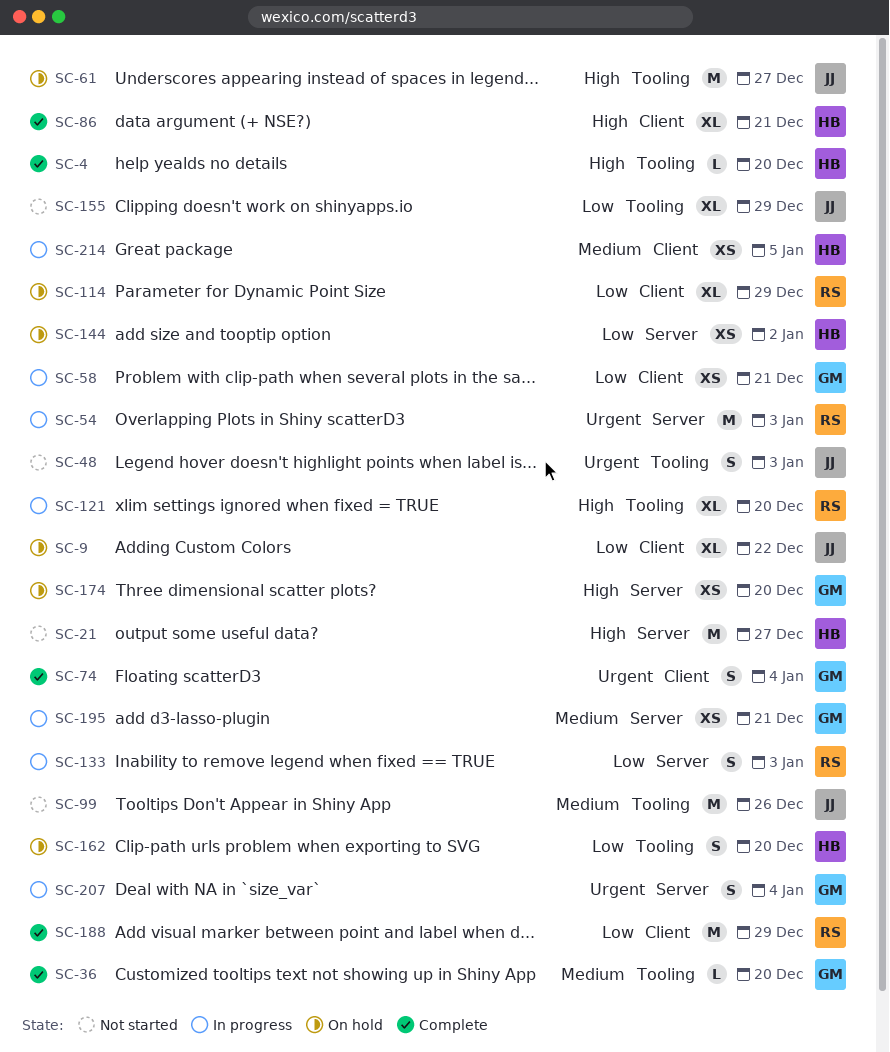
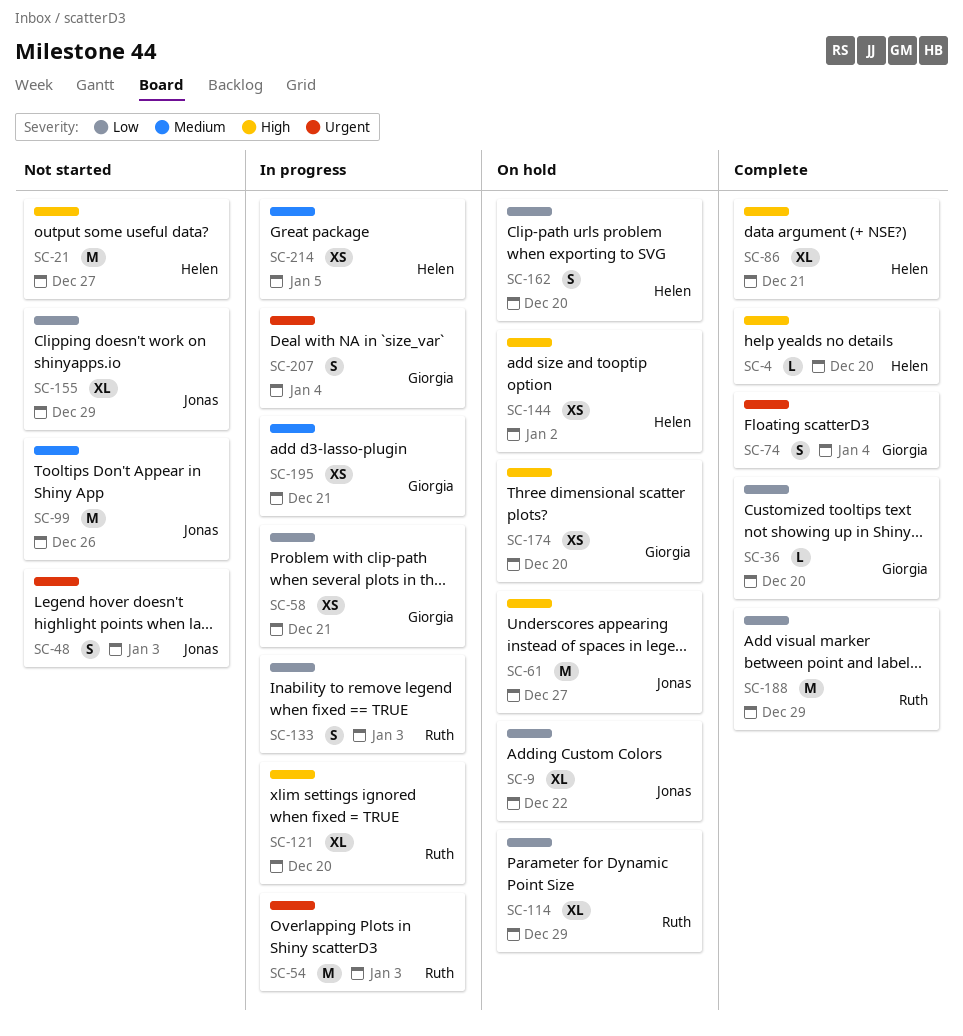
SC-36, priority: Medium -> Low
SC-144, priority: Low -> High

